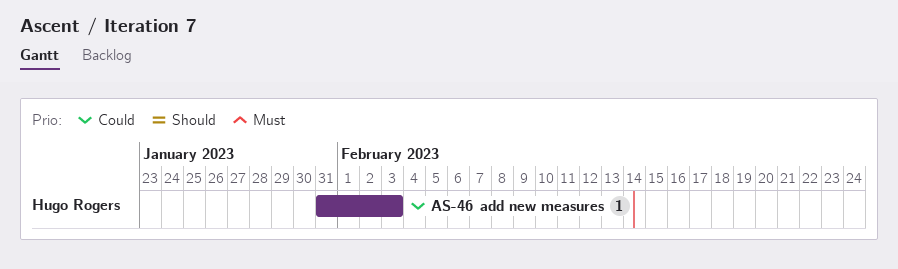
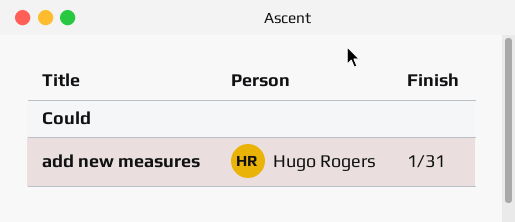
add new measures, due: Feb 3 -> Jan 31

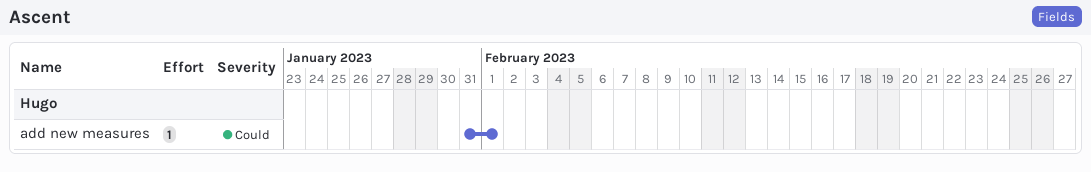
add new measures, due: Jan 31 -> Feb 1

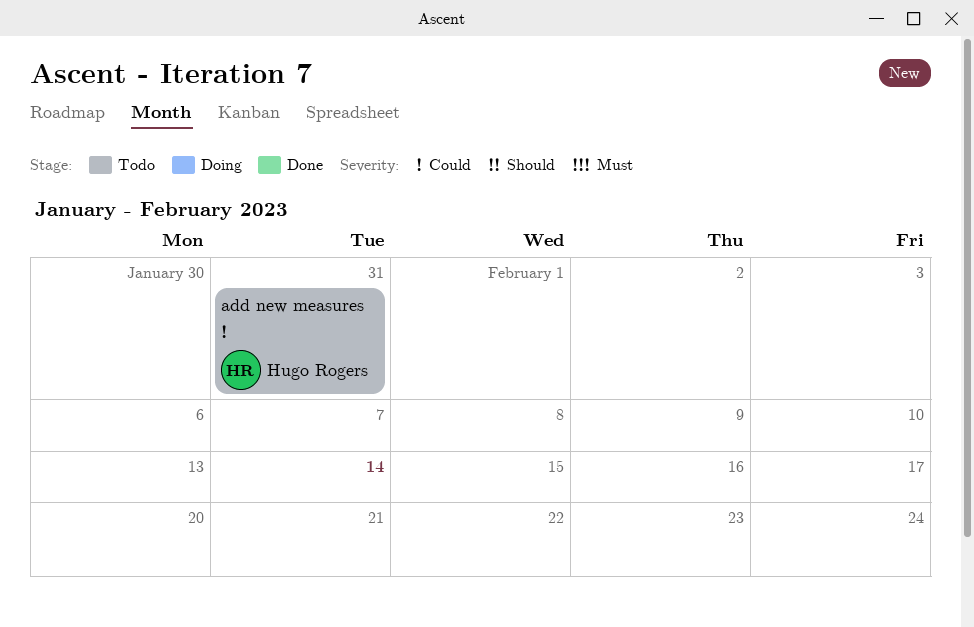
add new measures, due: Feb 1 -> Jan 31

